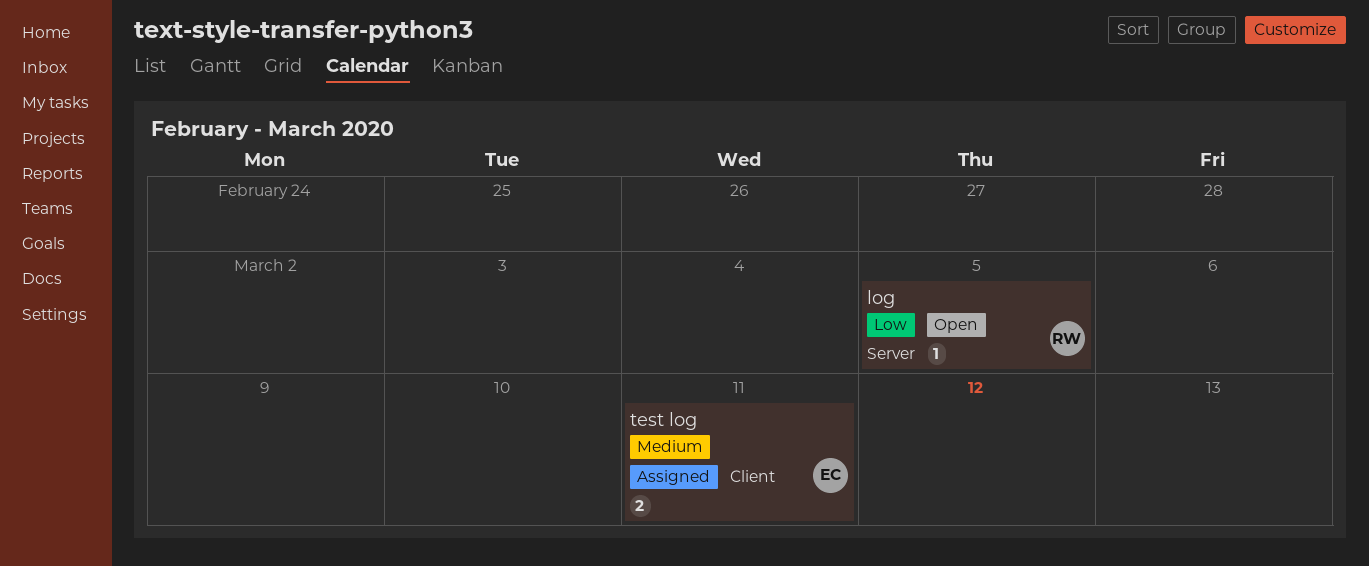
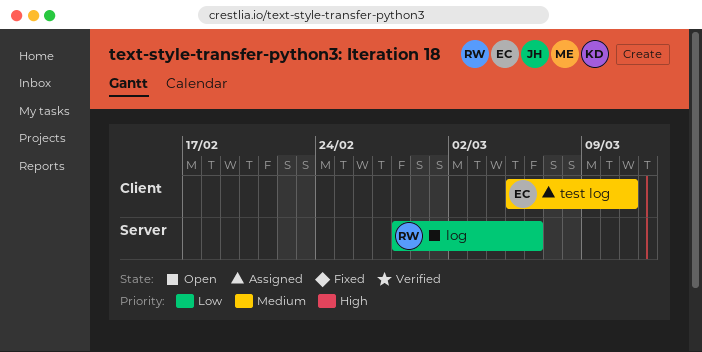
log, due: Mar 5 -> Mar 6

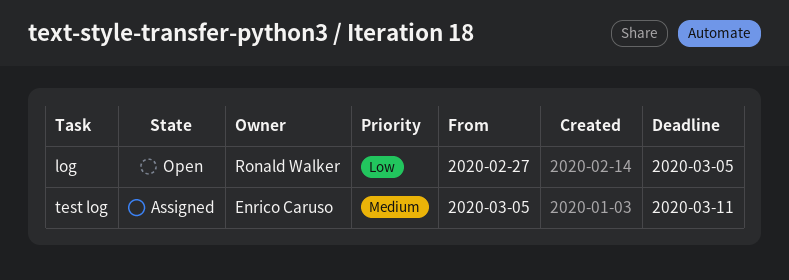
log, start: Feb 28 -> Feb 27
log, due: Mar 6 -> Mar 5

